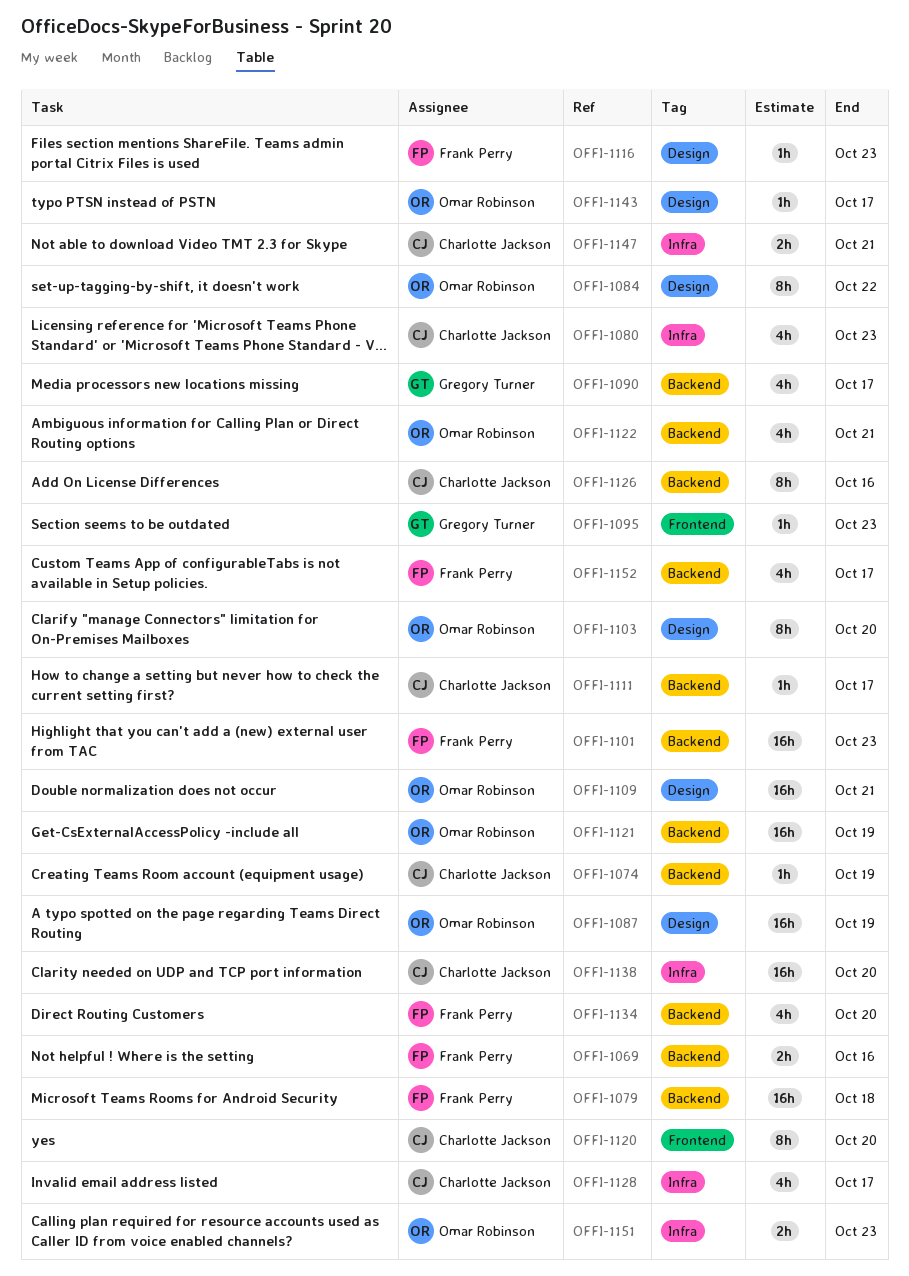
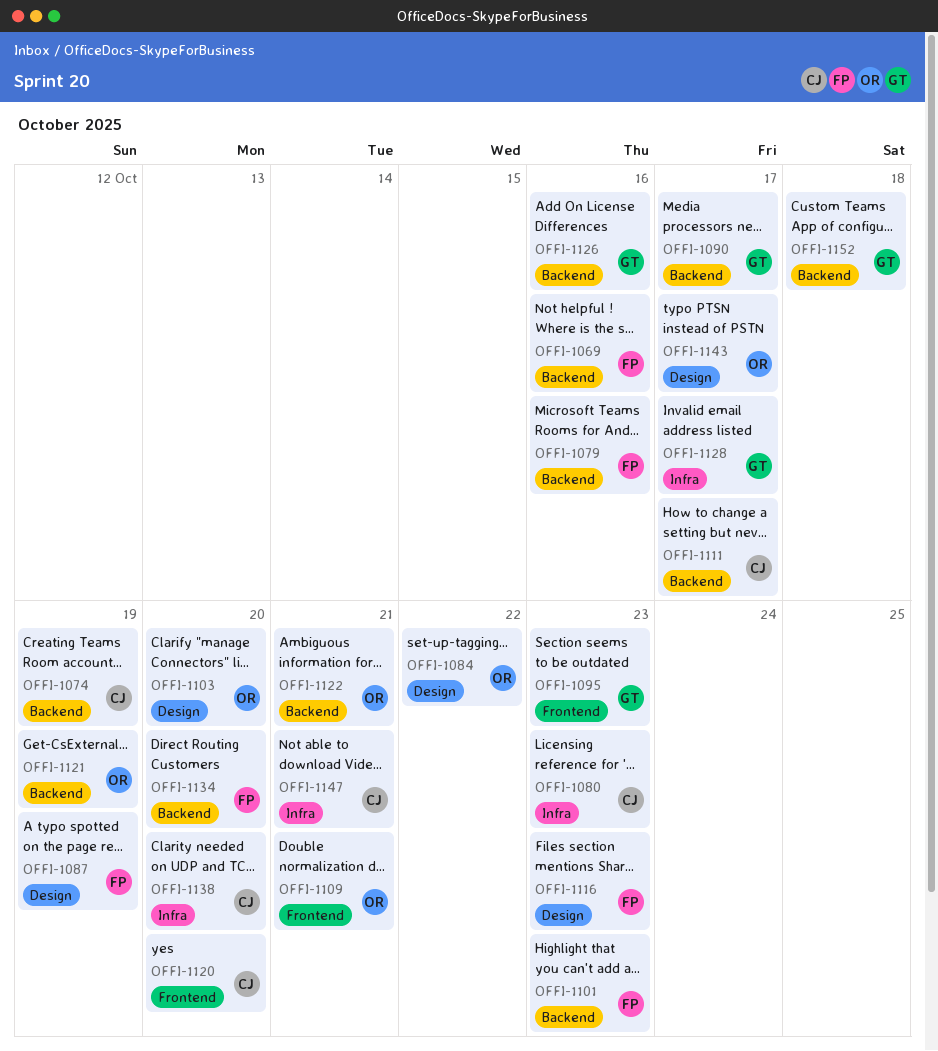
OFFI-1079, due: Oct 18 -> Oct 16
OFFI-1087, owner: Omar Robinson -> Frank Perry
OFFI-1109, label: Design -> Frontend
OFFI-1126, owner: Charlotte Jackson -> Gregory Turner
OFFI-1128, owner: Charlotte Jackson -> Gregory Turner
OFFI-1151: present -> none
OFFI-1152, owner: Frank Perry -> Gregory Turner
OFFI-1152, due: Oct 17 -> Oct 18

